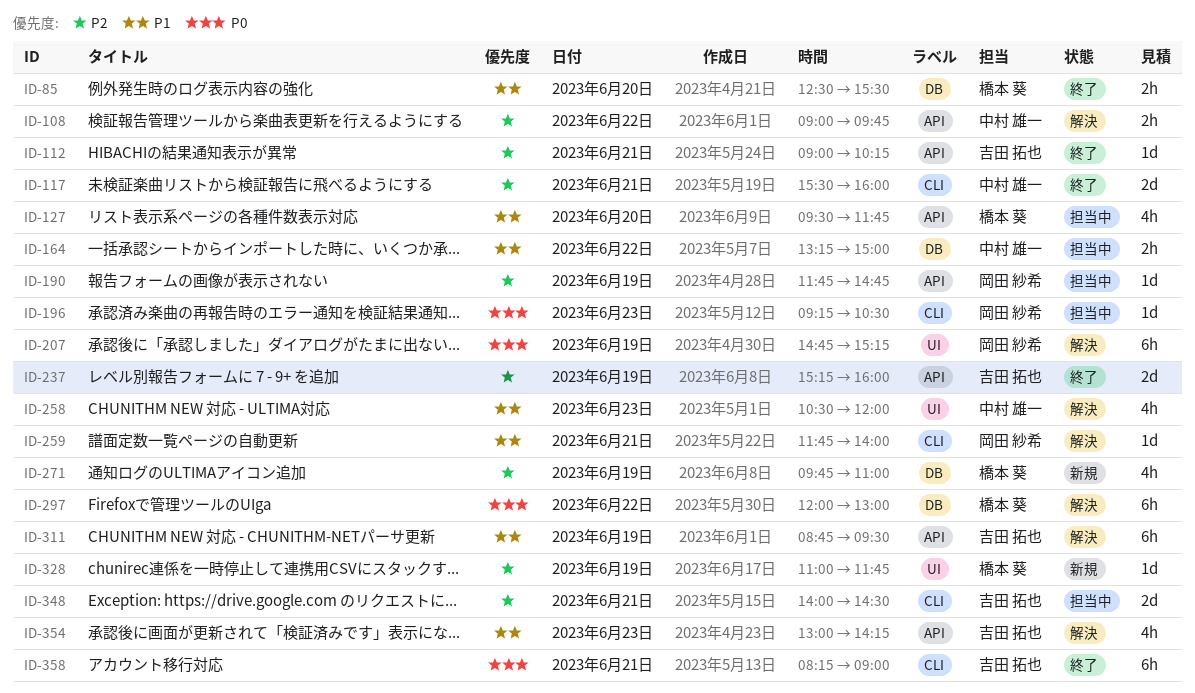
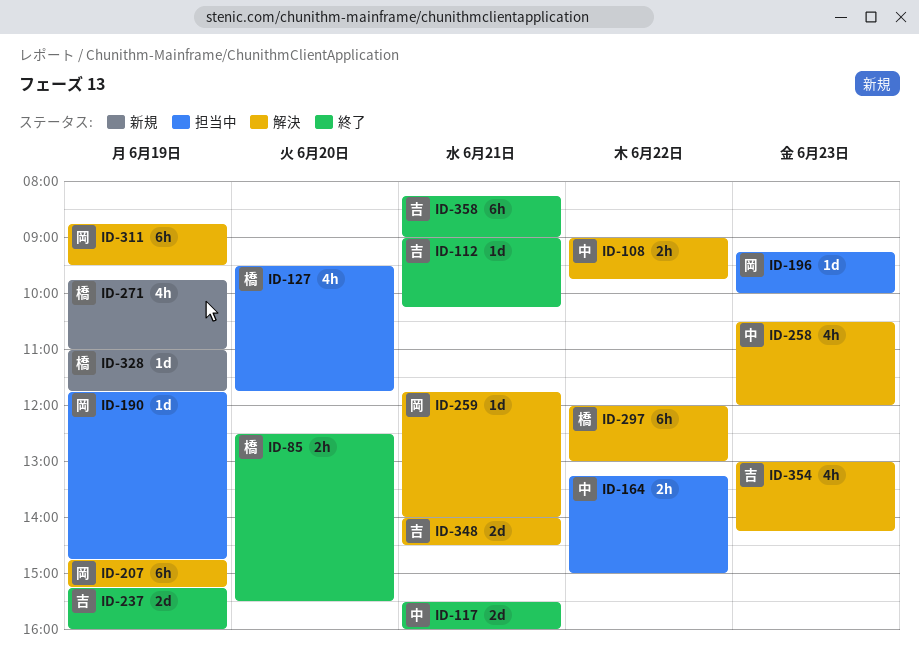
ID-196, ends: 10:30 -> 10:00
ID-311, owner: 吉田 拓也 -> 岡田 紗希
ID-348, status: 担当中 -> 解決

